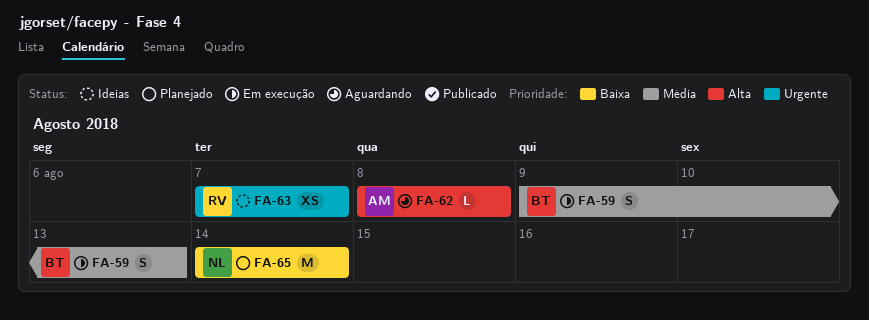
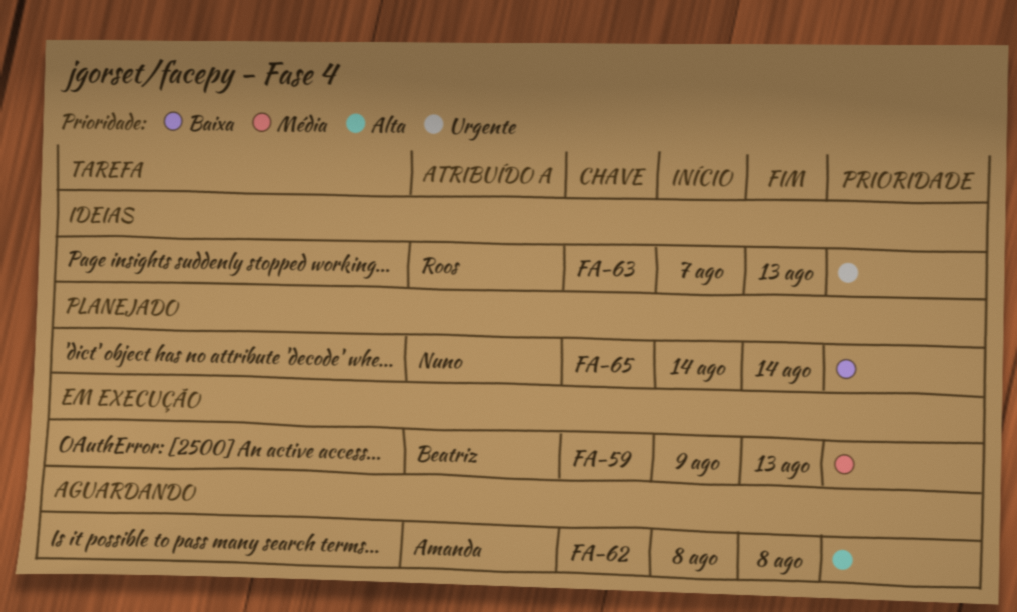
FA-63, due: Aug 7 -> Aug 13

